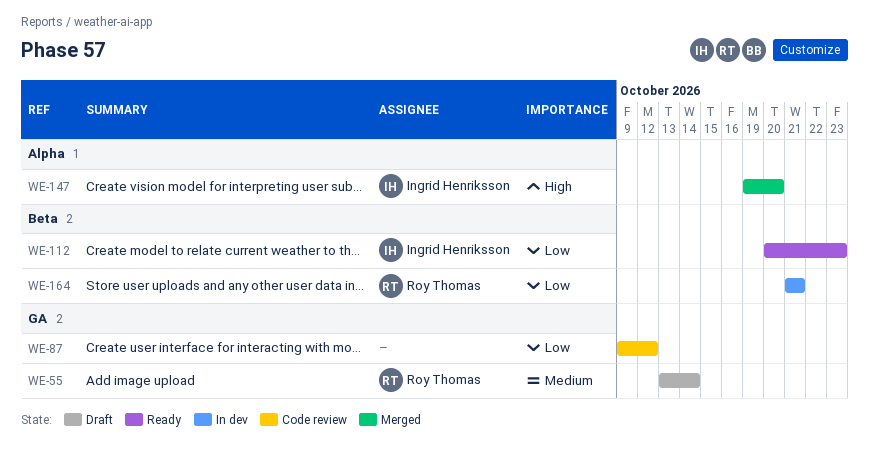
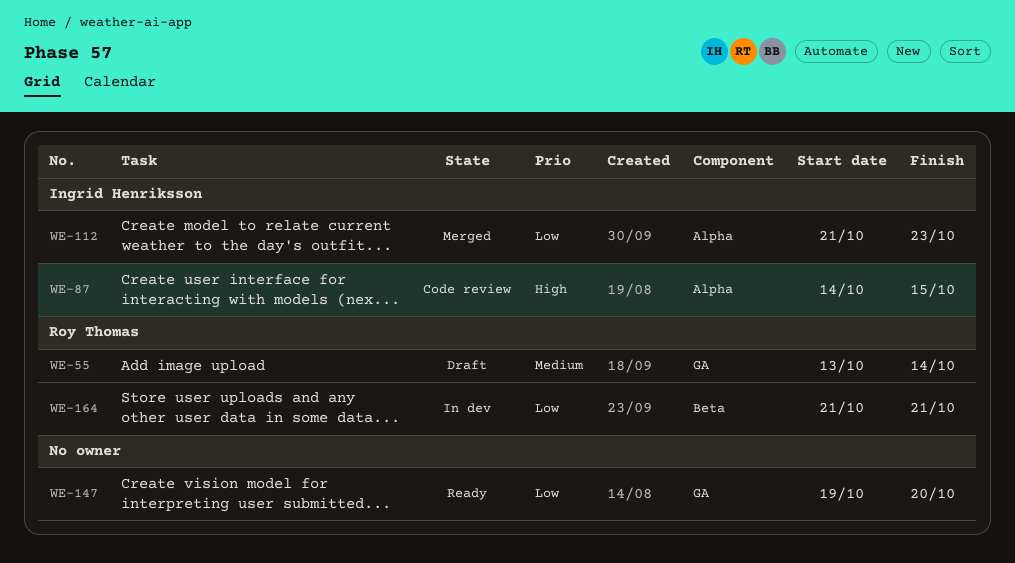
WE-87, owner: none -> Ingrid Henriksson
WE-87, priority: Low -> High
WE-87, label: GA -> Alpha
WE-87, start: Oct 9 -> Oct 14
WE-87, due: Oct 12 -> Oct 15
WE-112, status: Ready -> Merged
WE-112, label: Beta -> Alpha
WE-112, start: Oct 20 -> Oct 21
WE-147, status: Merged -> Ready
WE-147, owner: Ingrid Henriksson -> none
WE-147, priority: High -> Low
WE-147, label: Alpha -> GA

